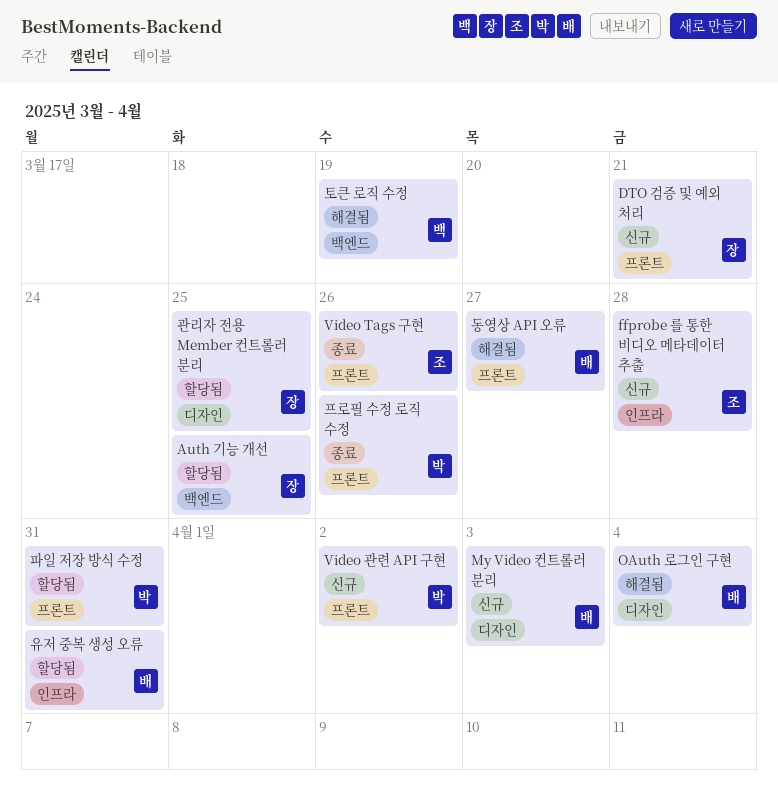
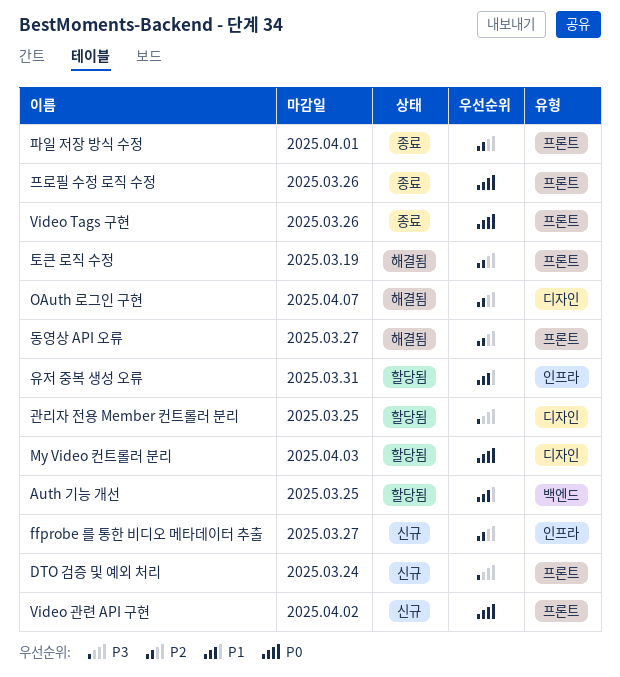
DTO 검증 및 예외 처리, due: Mar 21 -> Mar 24
ffprobe 를 통한 비디오 메타데이터 추출, due: Mar 28 -> Mar 27
My Video 컨트롤러 분리, status: 신규 -> 할당됨
OAuth 로그인 구현, due: Apr 4 -> Apr 7
토큰 로직 수정, label: 백엔드 -> 프론트
파일 저장 방식 수정, status: 할당됨 -> 종료
파일 저장 방식 수정, due: Mar 31 -> Apr 1

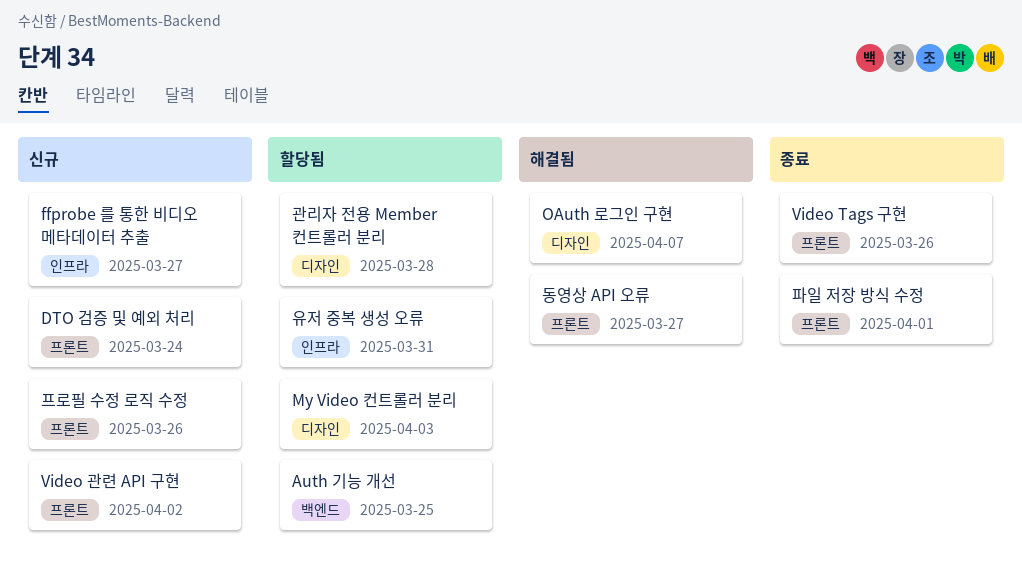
관리자 전용 Member 컨트롤러 분리, due: Mar 25 -> Mar 28
토큰 로직 수정: present -> none
프로필 수정 로직 수정, status: 종료 -> 신규

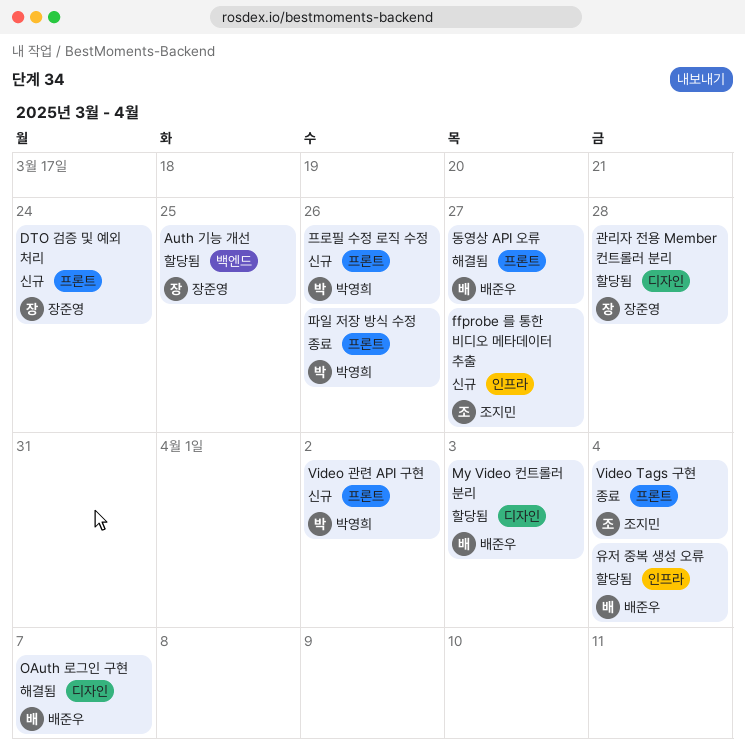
Video Tags 구현, due: Mar 26 -> Apr 4
유저 중복 생성 오류, due: Mar 31 -> Apr 4
파일 저장 방식 수정, due: Apr 1 -> Mar 26

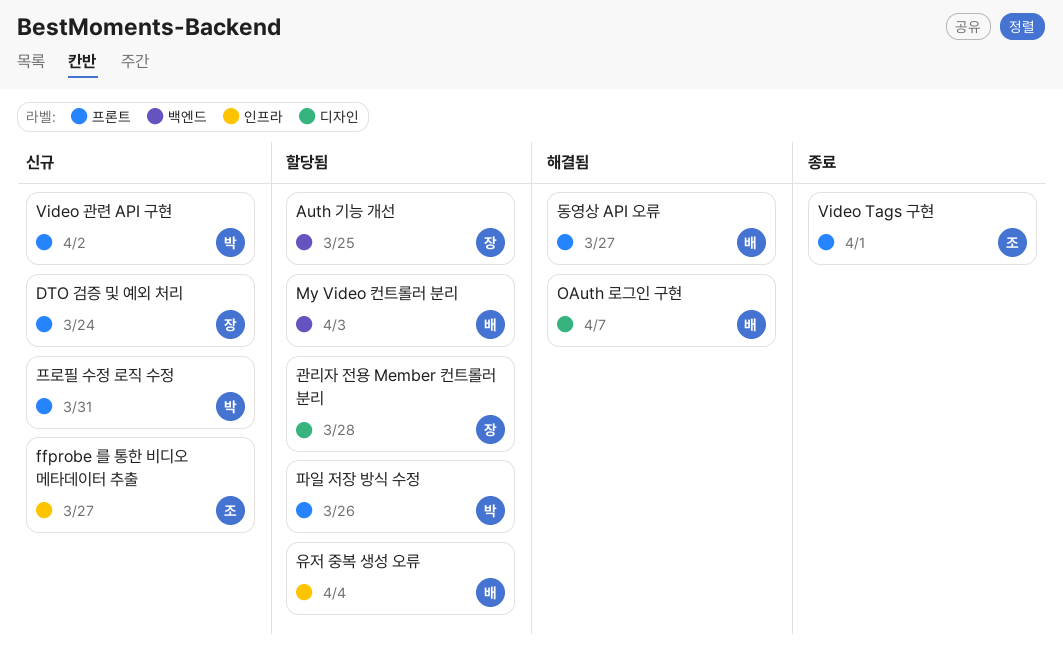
My Video 컨트롤러 분리, label: 디자인 -> 백엔드
Video Tags 구현, due: Apr 4 -> Apr 1
파일 저장 방식 수정, status: 종료 -> 할당됨
프로필 수정 로직 수정, due: Mar 26 -> Mar 31

